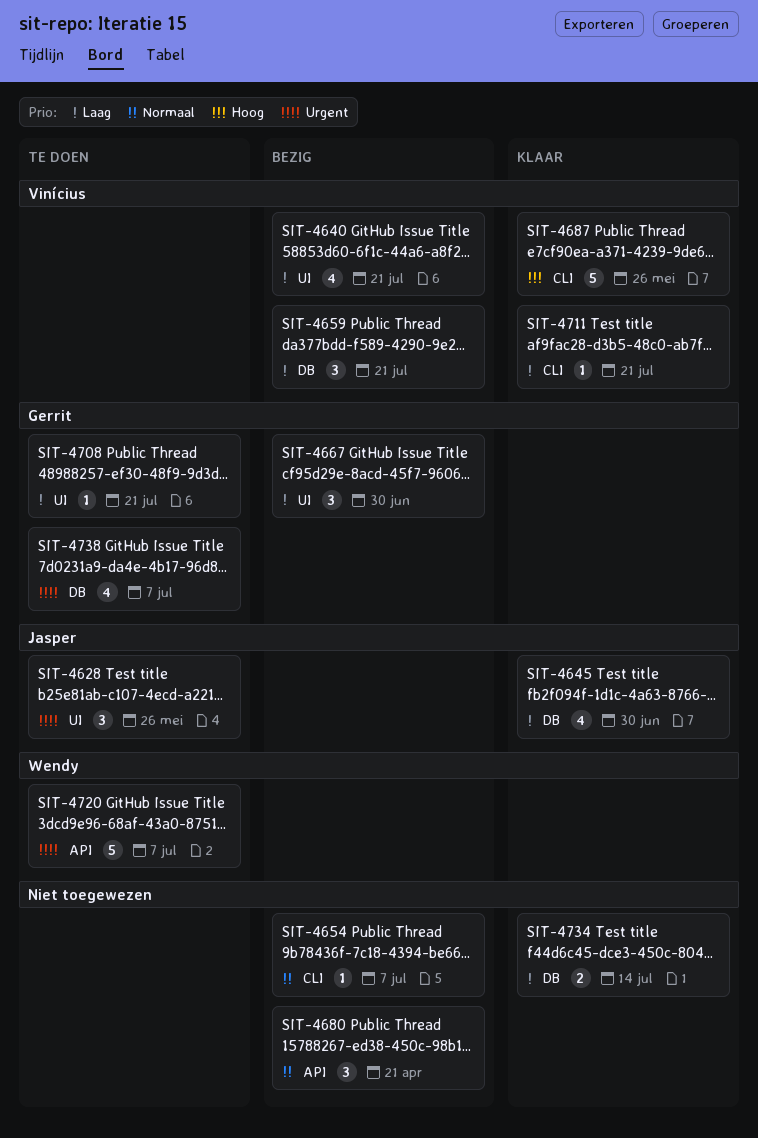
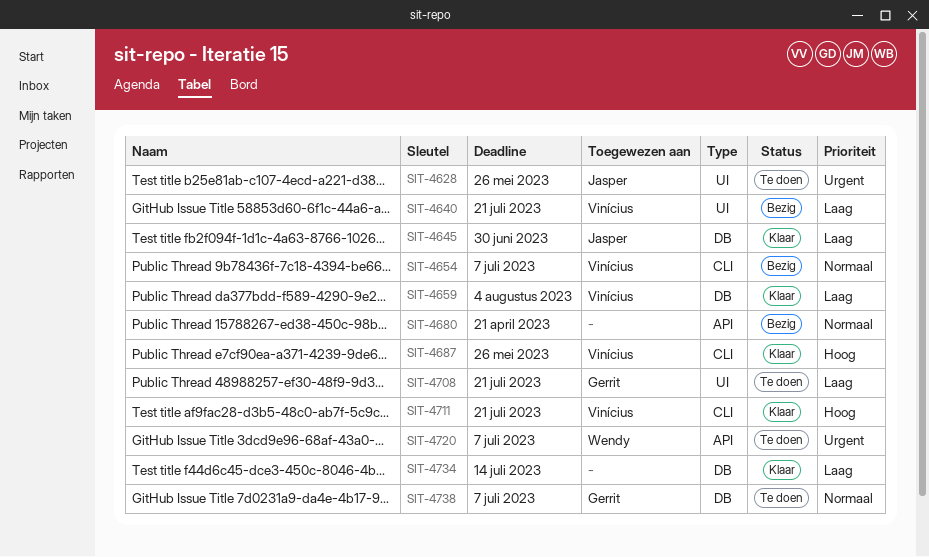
SIT-4654, owner: none -> Vinícius
SIT-4659, status: Bezig -> Klaar
SIT-4659, due: Jul 21 -> Aug 4
SIT-4667: present -> none
SIT-4711, priority: Laag -> Hoog
SIT-4738, priority: Urgent -> Normaal

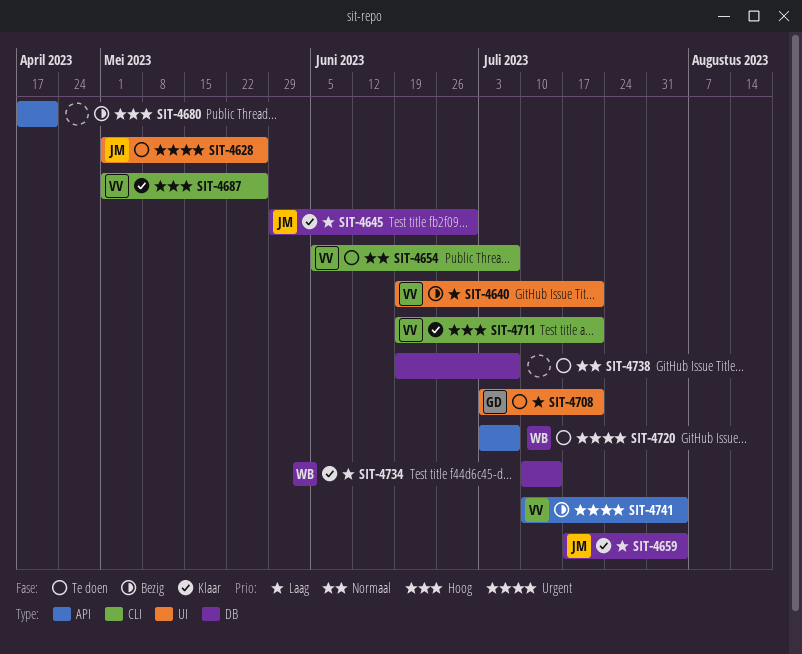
SIT-4654, status: Bezig -> Te doen
SIT-4659, owner: Vinícius -> Jasper
SIT-4680, priority: Normaal -> Hoog
SIT-4734, owner: none -> Wendy
SIT-4738, owner: Gerrit -> none
SIT-4741: none -> present

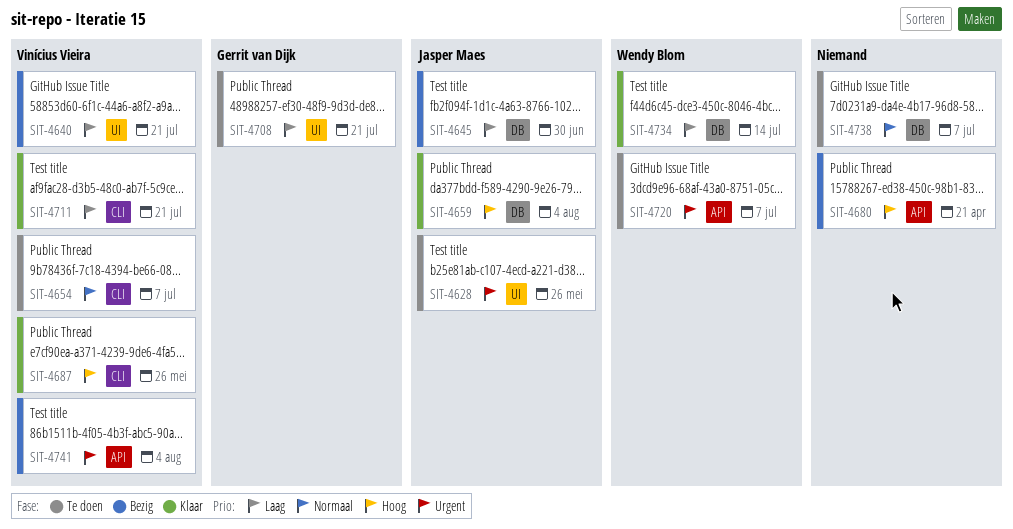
SIT-4645, status: Klaar -> Bezig
SIT-4659, priority: Laag -> Hoog
SIT-4711, priority: Hoog -> Laag

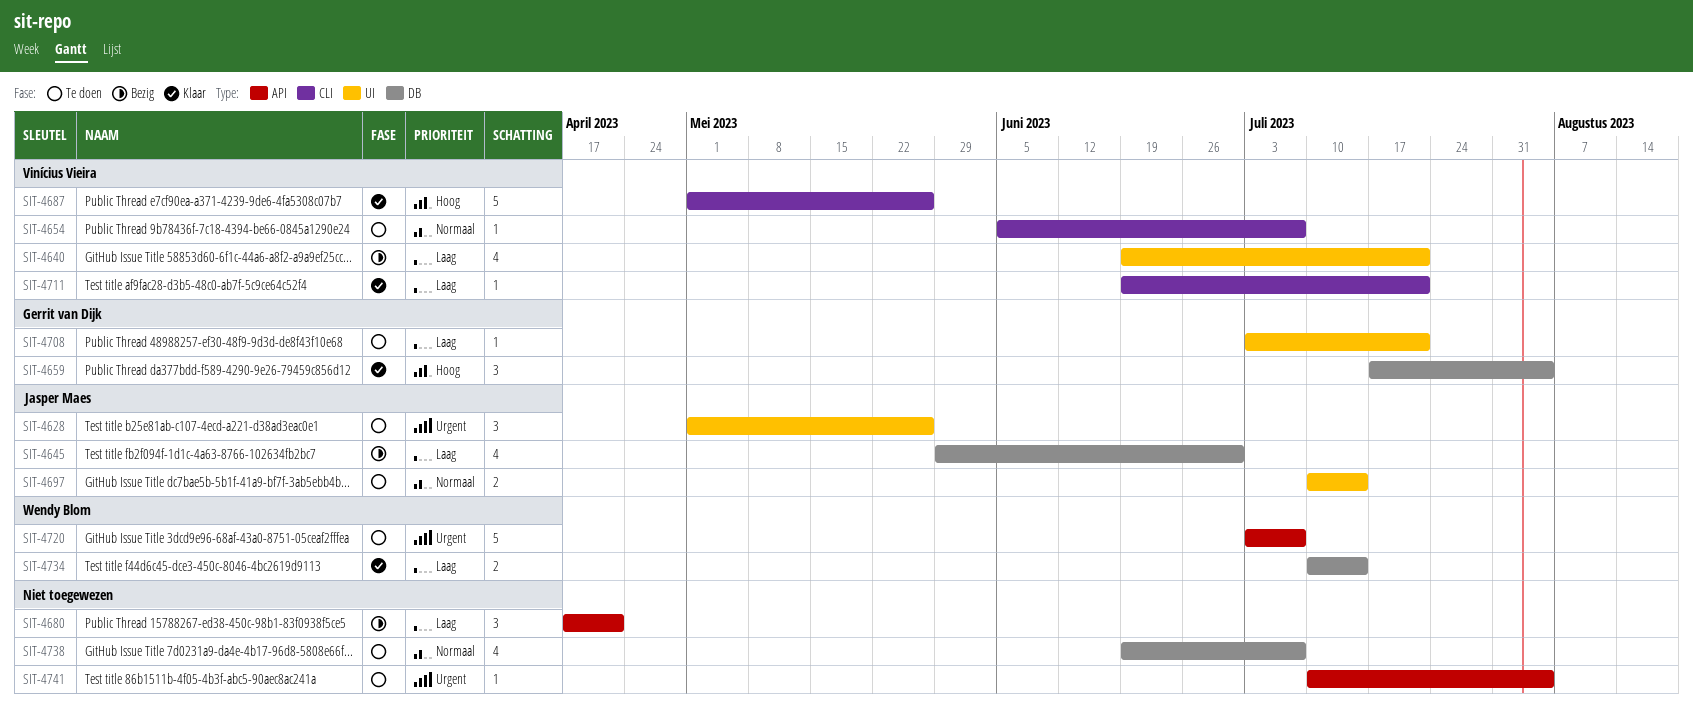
SIT-4659, owner: Jasper Maes -> Gerrit van Dijk
SIT-4680, priority: Hoog -> Laag
SIT-4697: none -> present
SIT-4741, status: Bezig -> Te doen
SIT-4741, owner: Vinícius Vieira -> none

